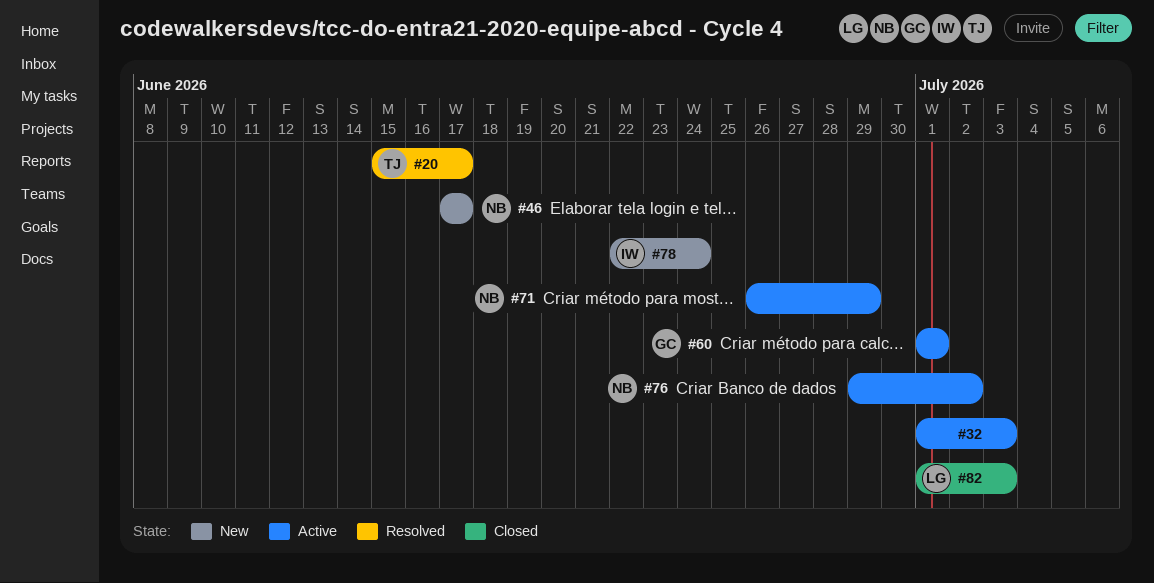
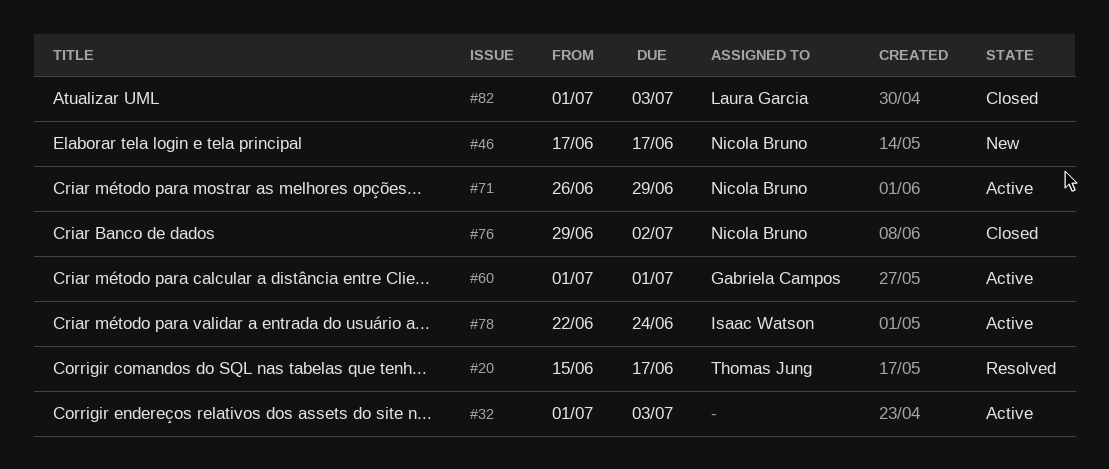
#76, status: Active -> Closed
#78, status: New -> Active

